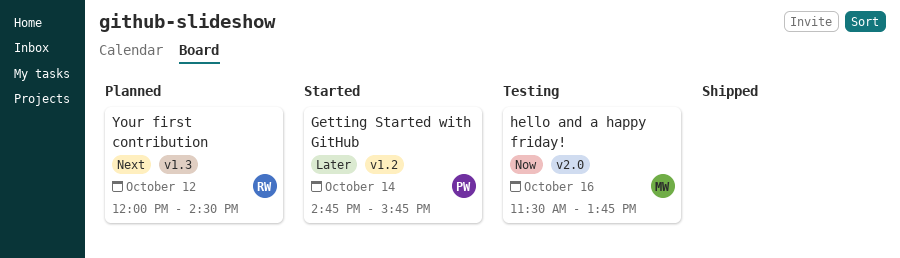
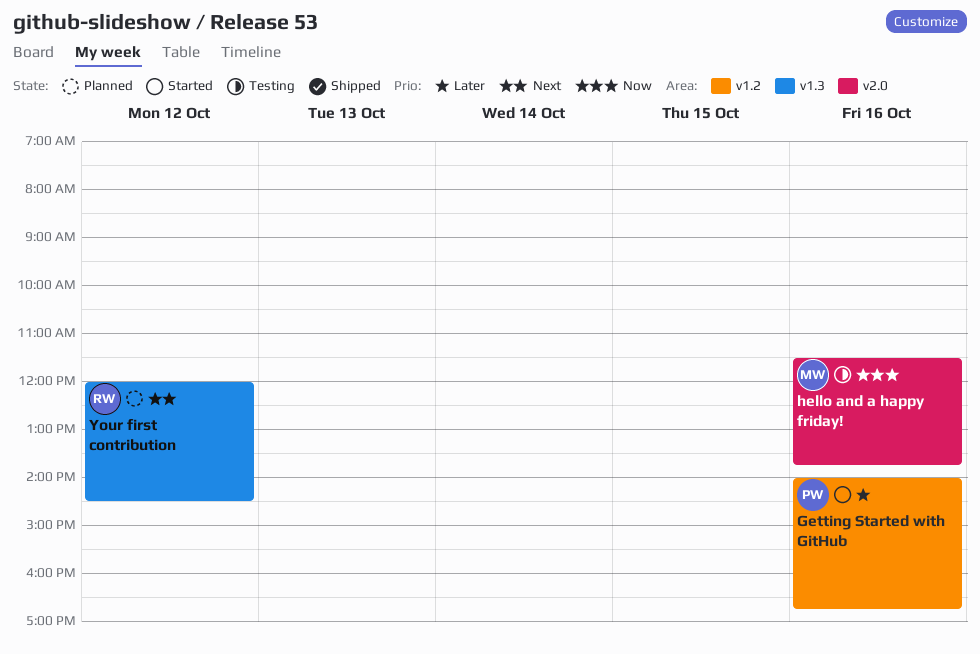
Getting Started with GitHub, day: Oct 14 -> Oct 16
Getting Started with GitHub, begins: 14:45 -> 14:00
Getting Started with GitHub, ends: 15:45 -> 16:45

